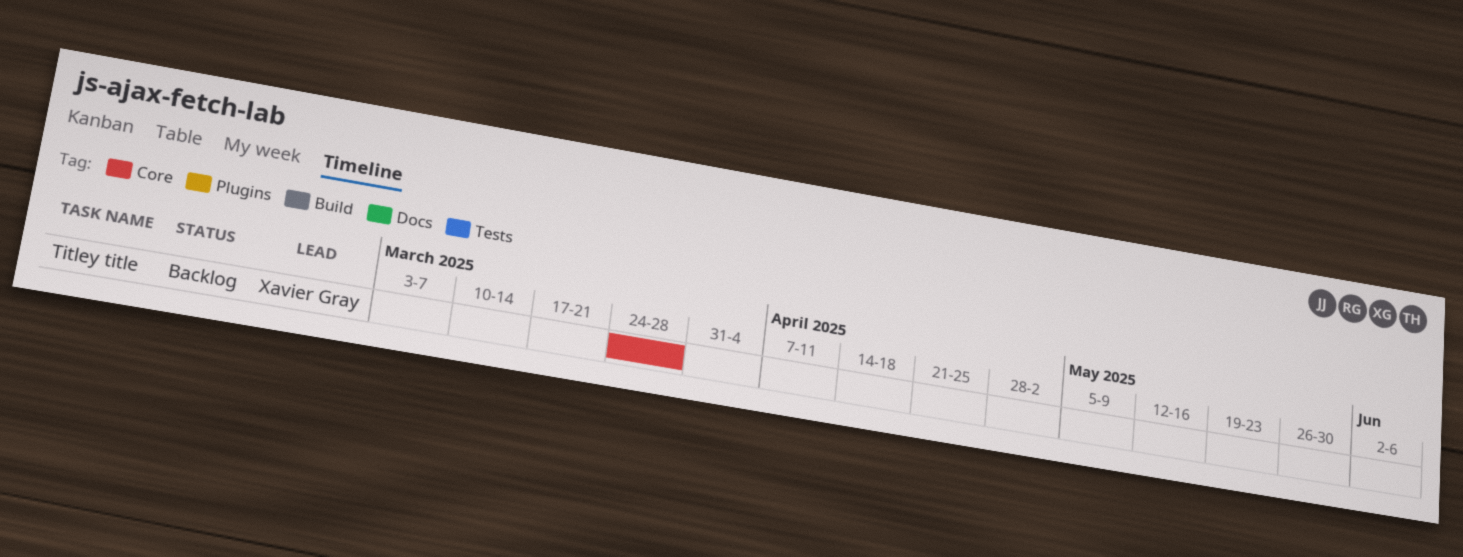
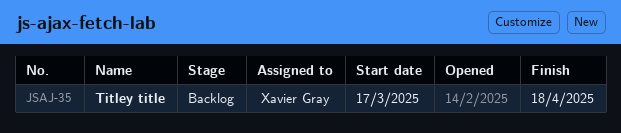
Titley title, start: Mar 24 -> Mar 17
Titley title, due: Mar 28 -> Apr 18

